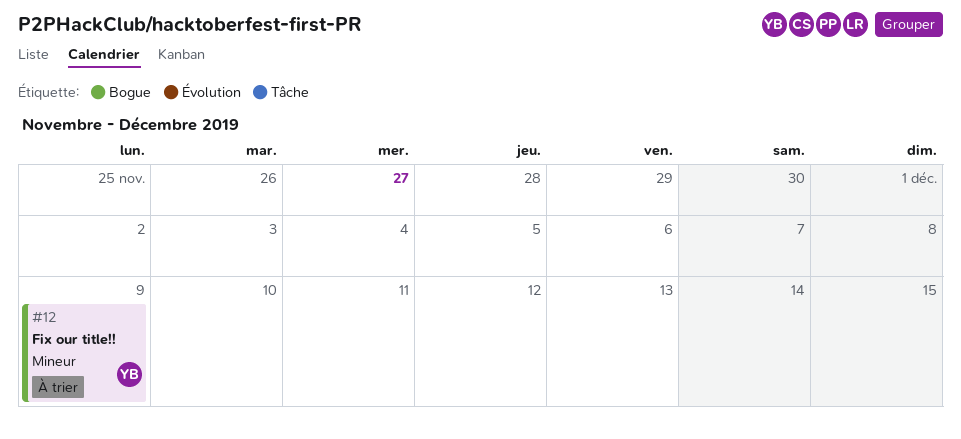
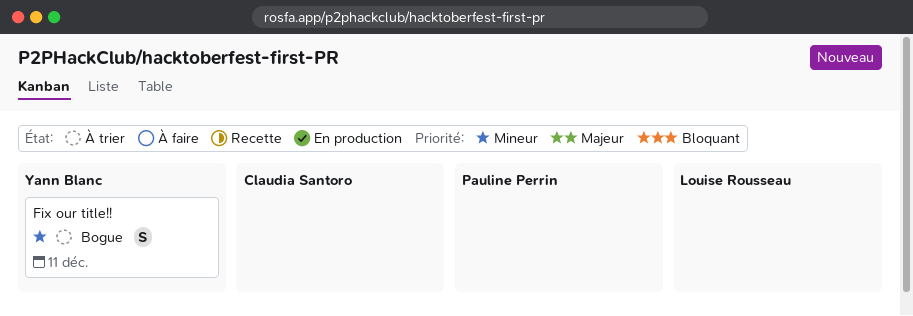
Fix our title!!, due: Dec 9 -> Dec 11

